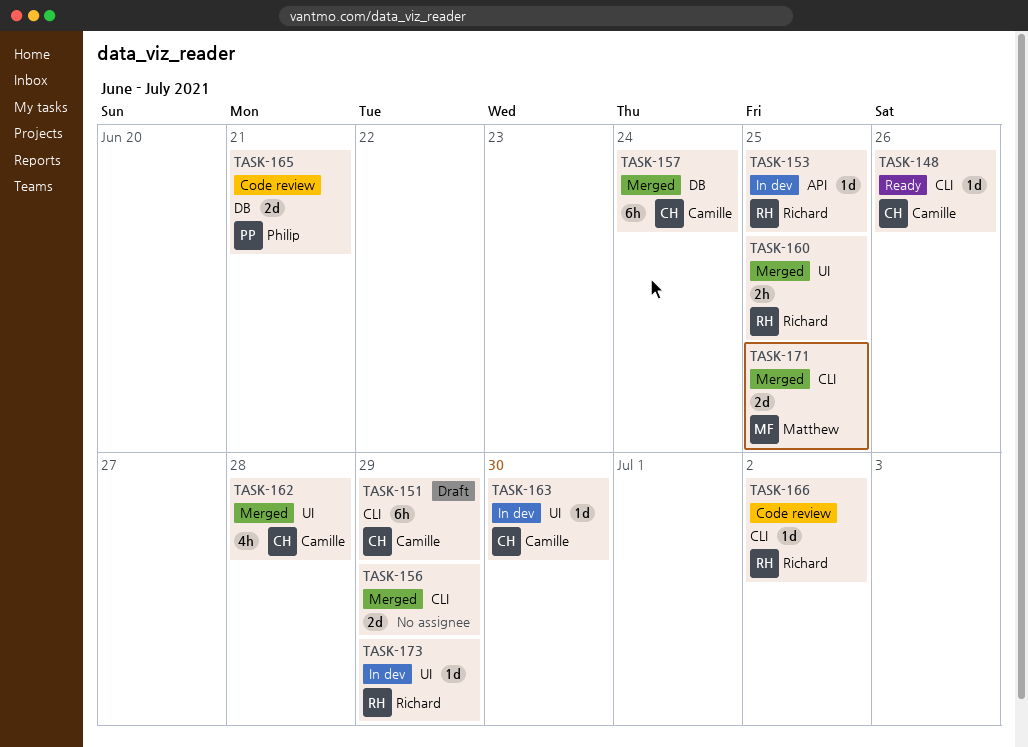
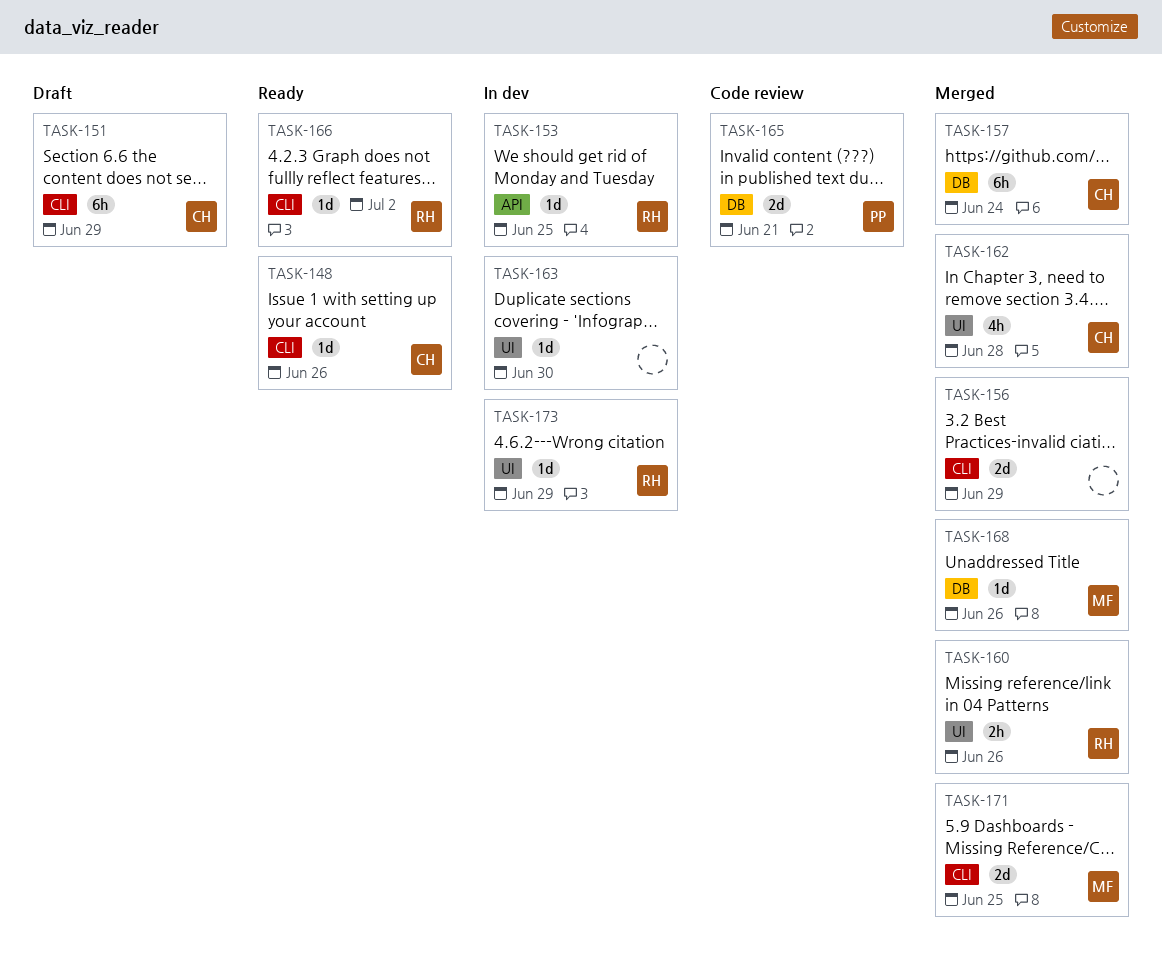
TASK-160, due: Jun 25 -> Jun 26
TASK-163, owner: Camille -> none
TASK-166, status: Code review -> Ready
TASK-168: none -> present

